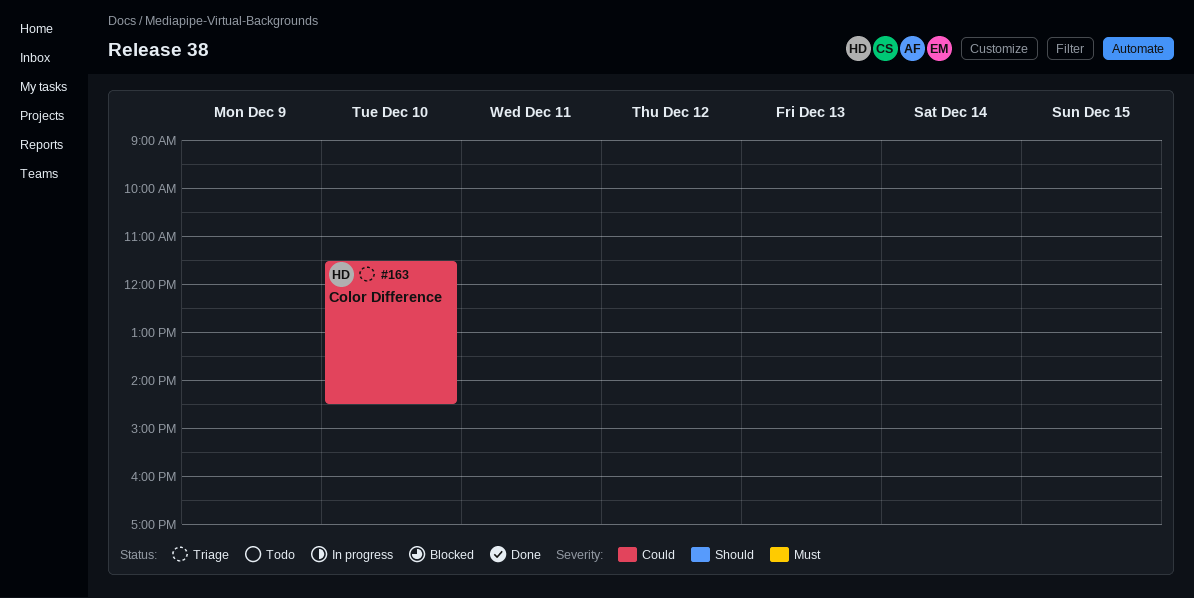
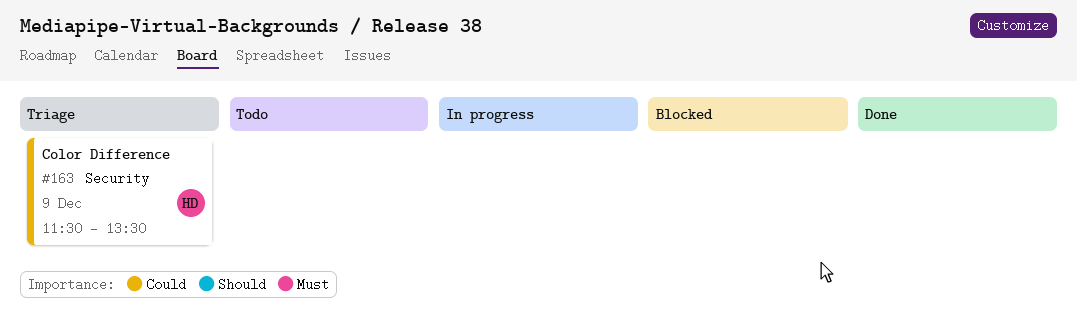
#163, day: Dec 10 -> Dec 9
#163, ends: 14:30 -> 13:30

